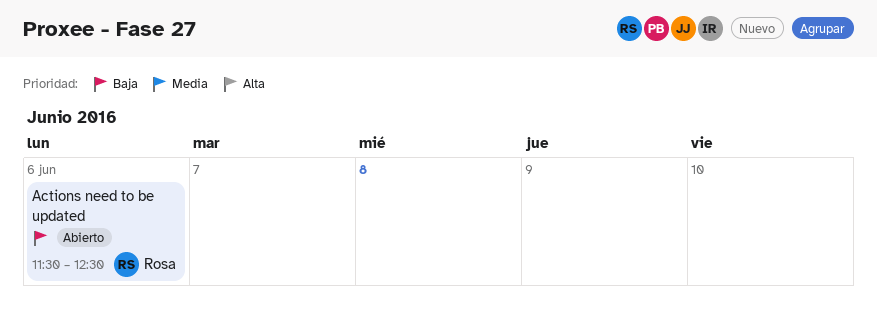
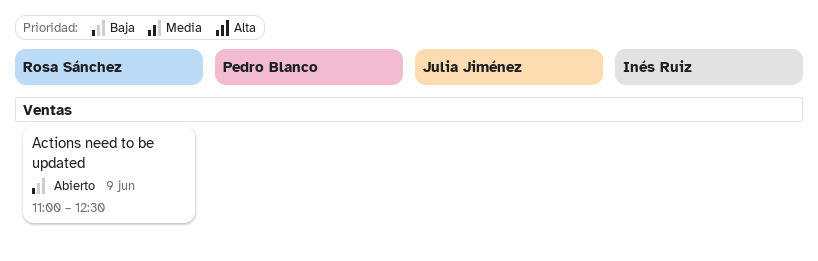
Actions need to be updated, day: Jun 6 -> Jun 9
Actions need to be updated, begins: 11:30 -> 11:00

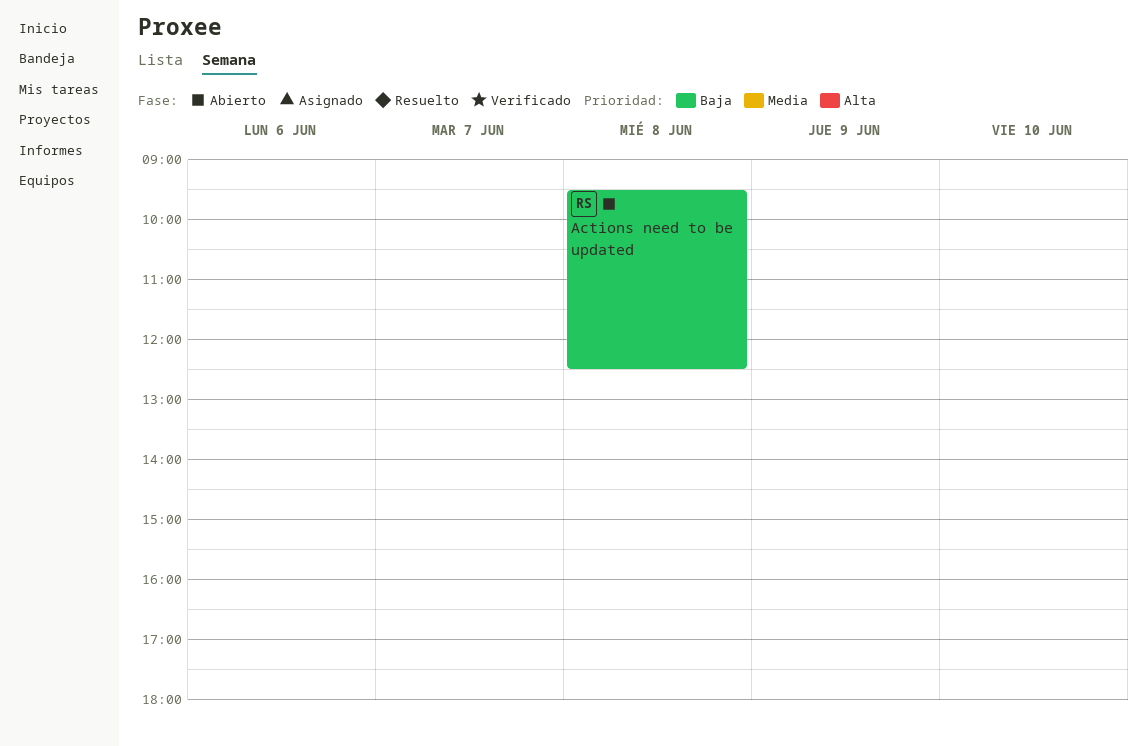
Actions need to be updated, day: Jun 9 -> Jun 8
Actions need to be updated, begins: 11:00 -> 09:30

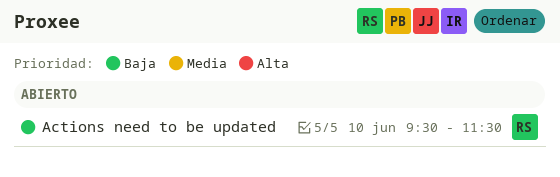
Actions need to be updated, day: Jun 8 -> Jun 10
Actions need to be updated, ends: 12:30 -> 11:30

